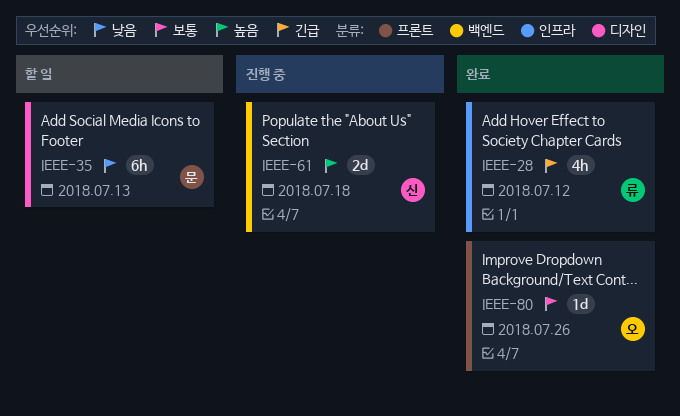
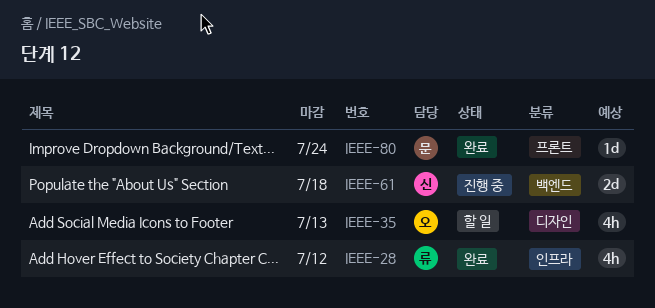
IEEE-35, owner: 문 -> 오
IEEE-35, estimate: 6h -> 4h
IEEE-80, owner: 오 -> 문
IEEE-80, due: Jul 26 -> Jul 24

